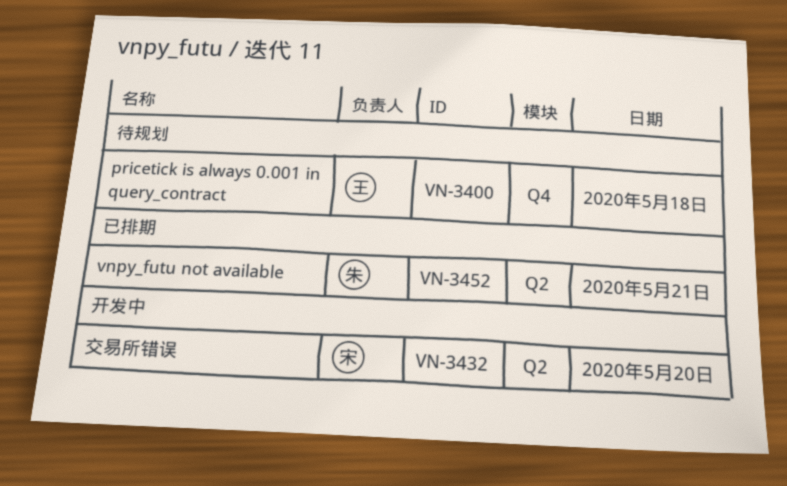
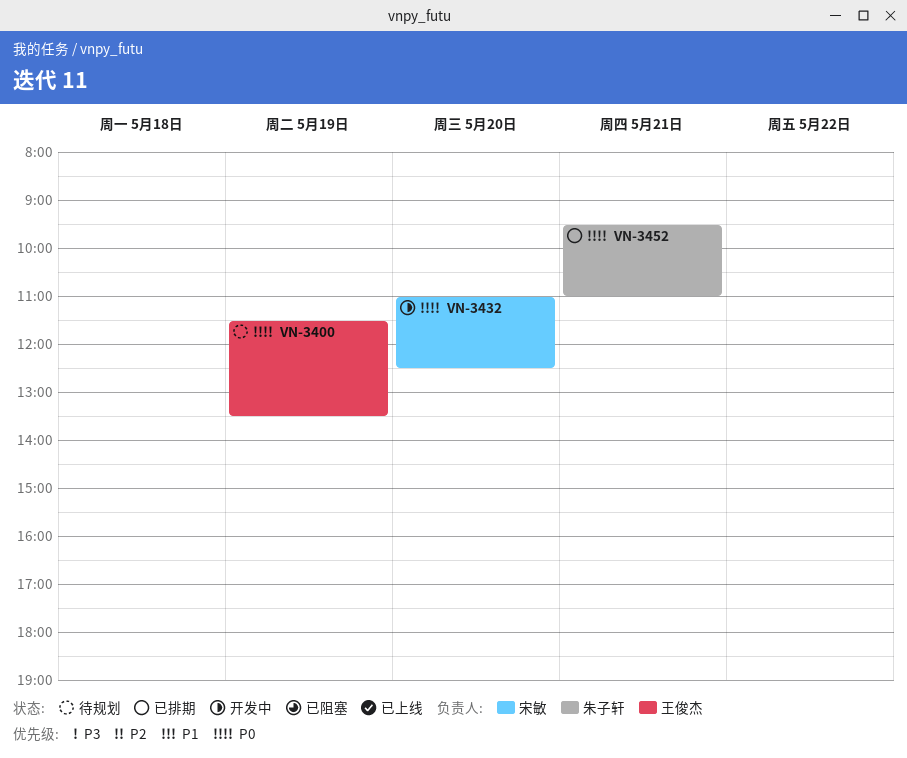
VN-3400, day: May 18 -> May 19

